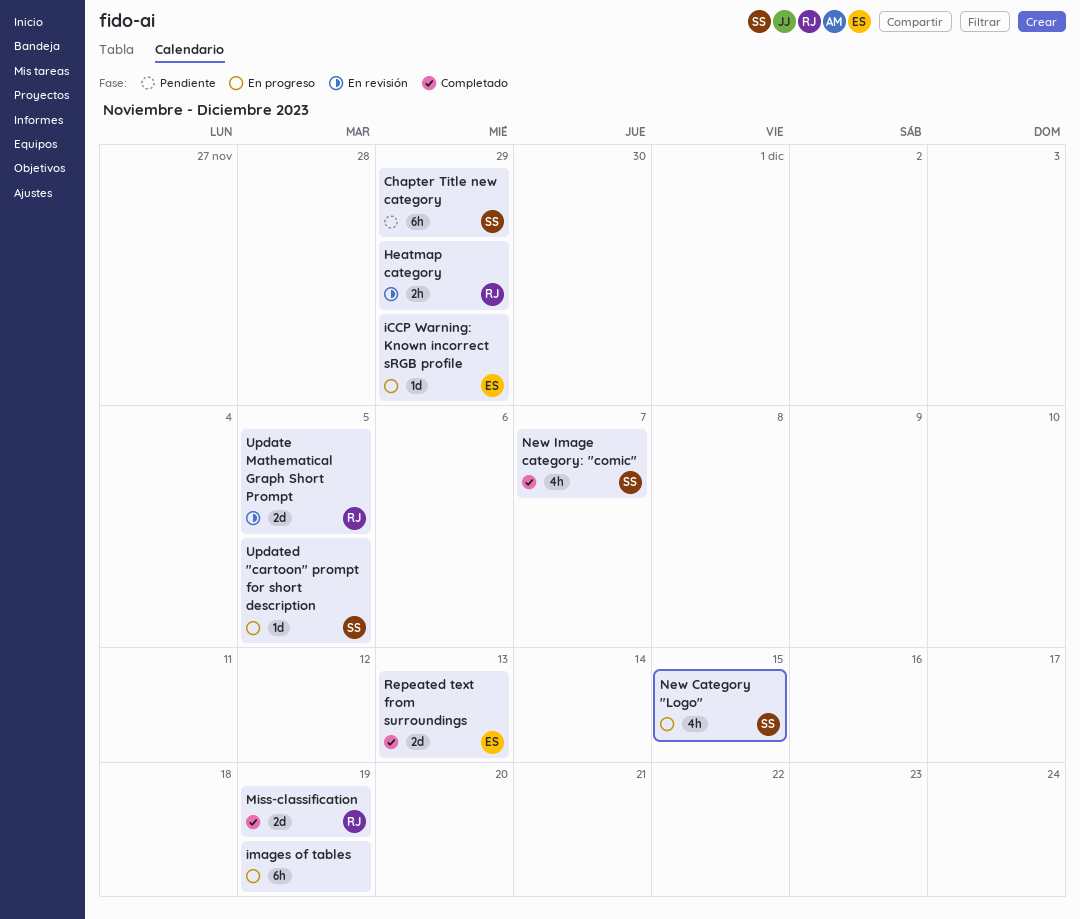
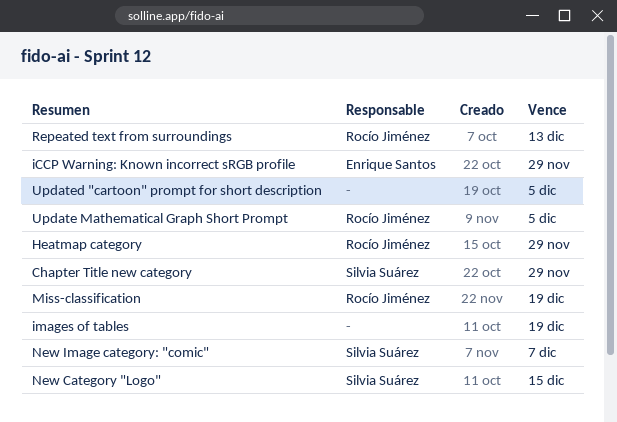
Repeated text from surroundings, owner: Enrique Santos -> Rocío Jiménez
Updated "cartoon" prompt for short description, owner: Silvia Suárez -> none

